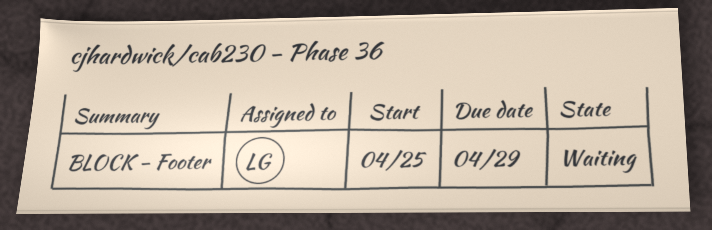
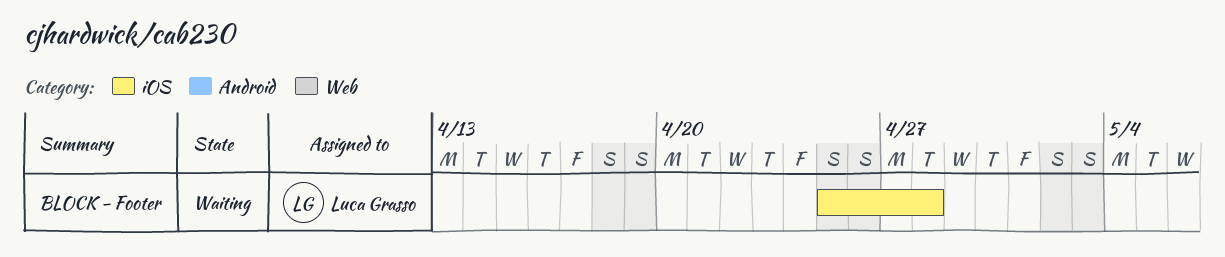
BLOCK - Footer, due: Apr 29 -> Apr 28

